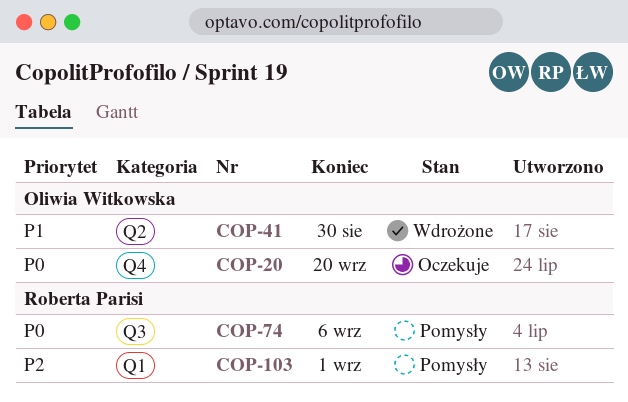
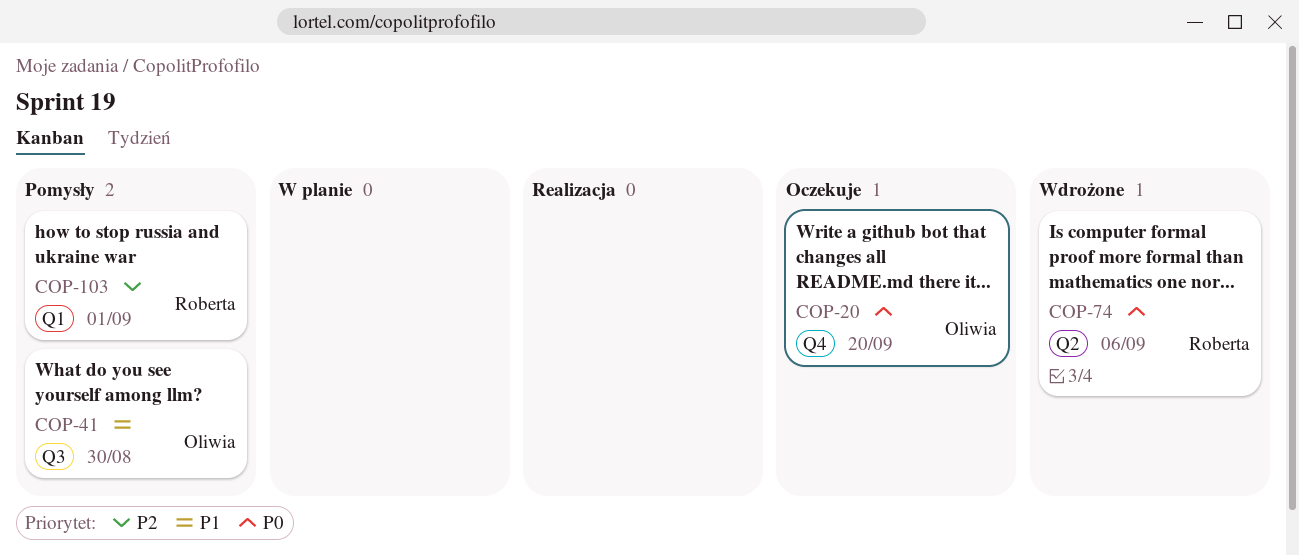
COP-41, status: Wdrożone -> Pomysły
COP-41, label: Q2 -> Q3
COP-74, status: Pomysły -> Wdrożone
COP-74, label: Q3 -> Q2

